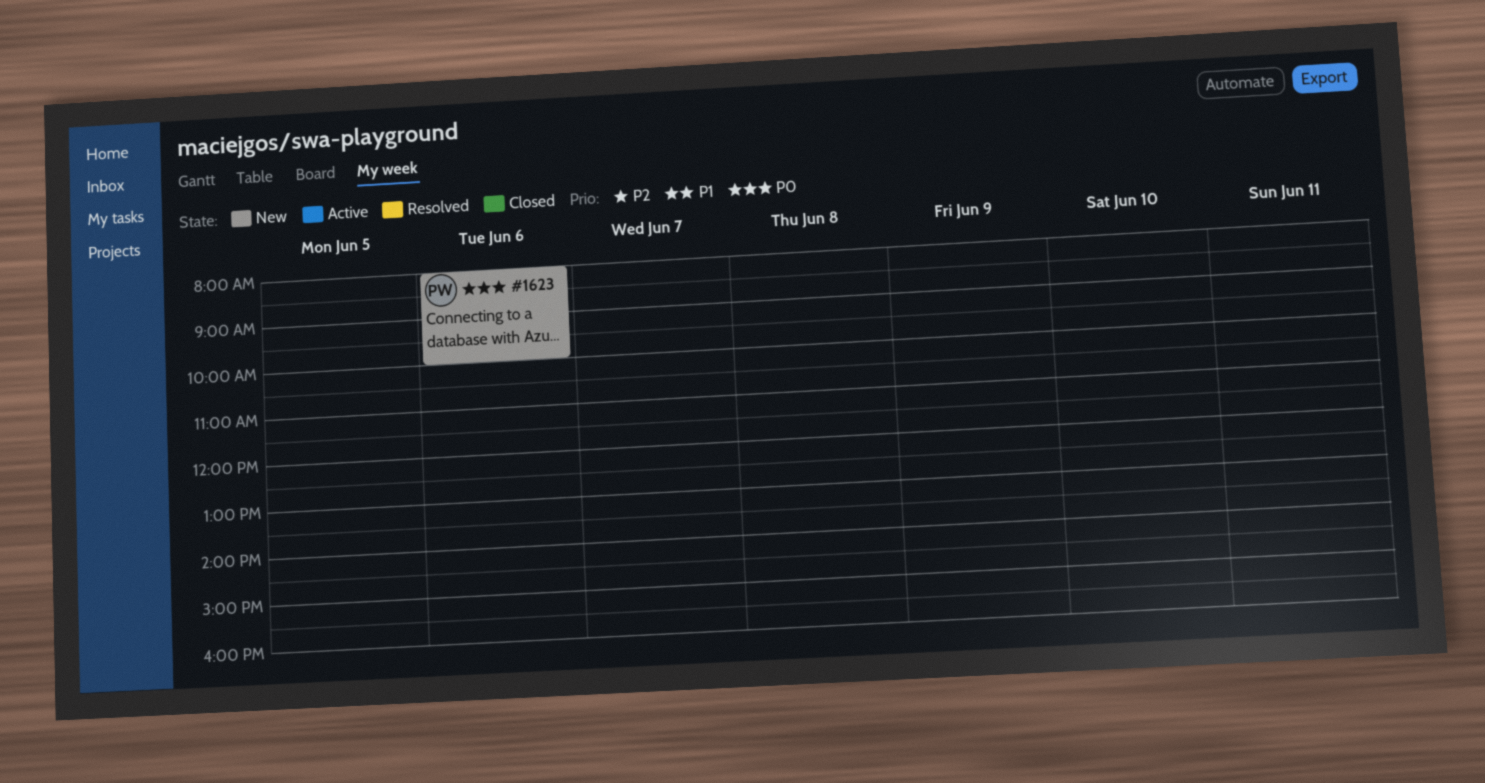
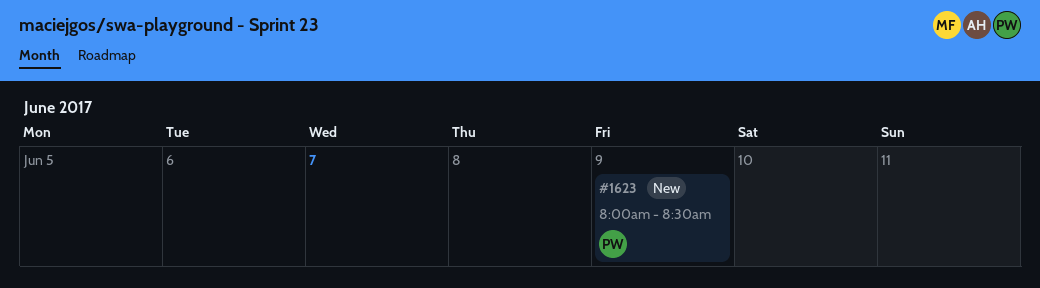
#1623, day: Jun 6 -> Jun 9
#1623, ends: 10:00 -> 08:30

